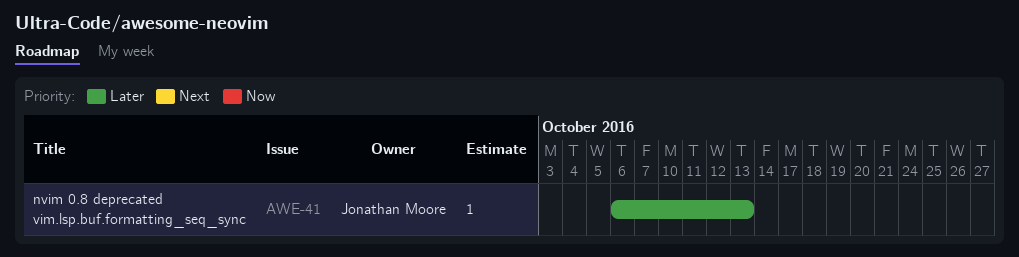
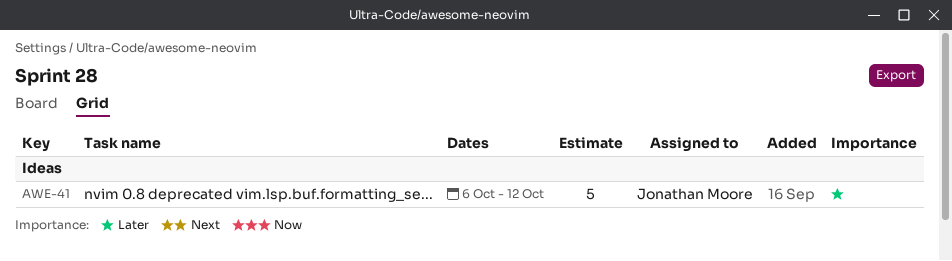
AWE-41, estimate: 1 -> 5
AWE-41, due: Oct 13 -> Oct 12

